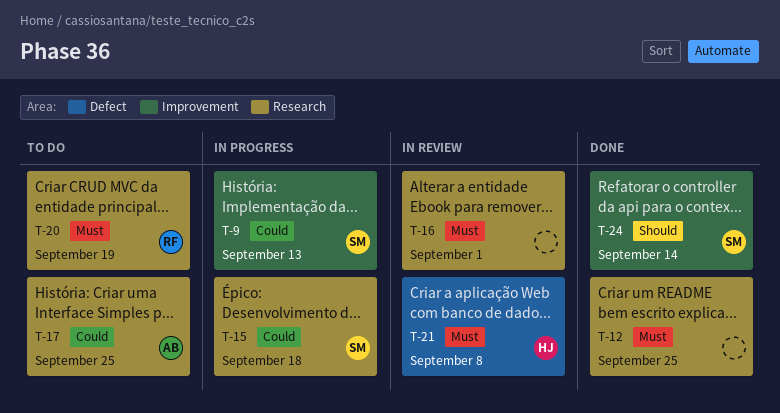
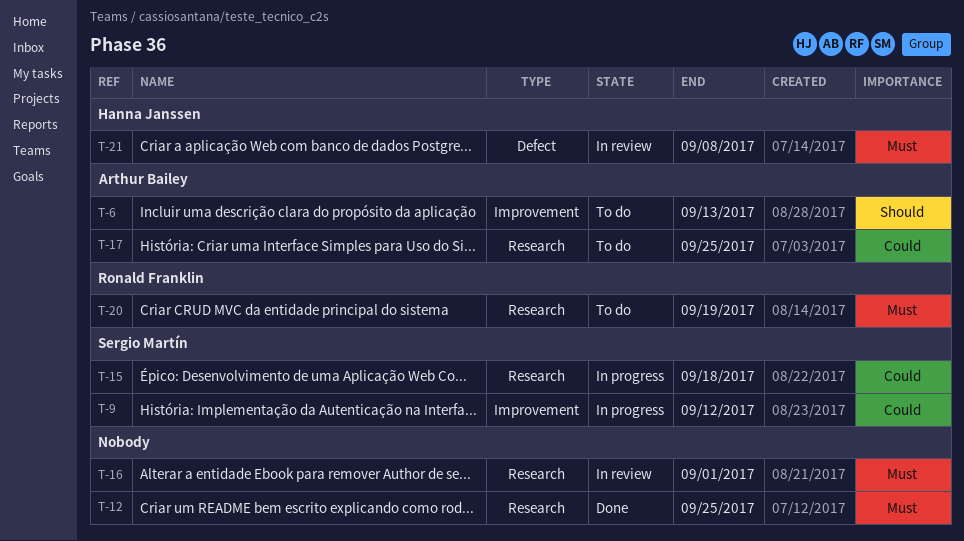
T-6: none -> present
T-9, due: Sep 13 -> Sep 12
T-24: present -> none

